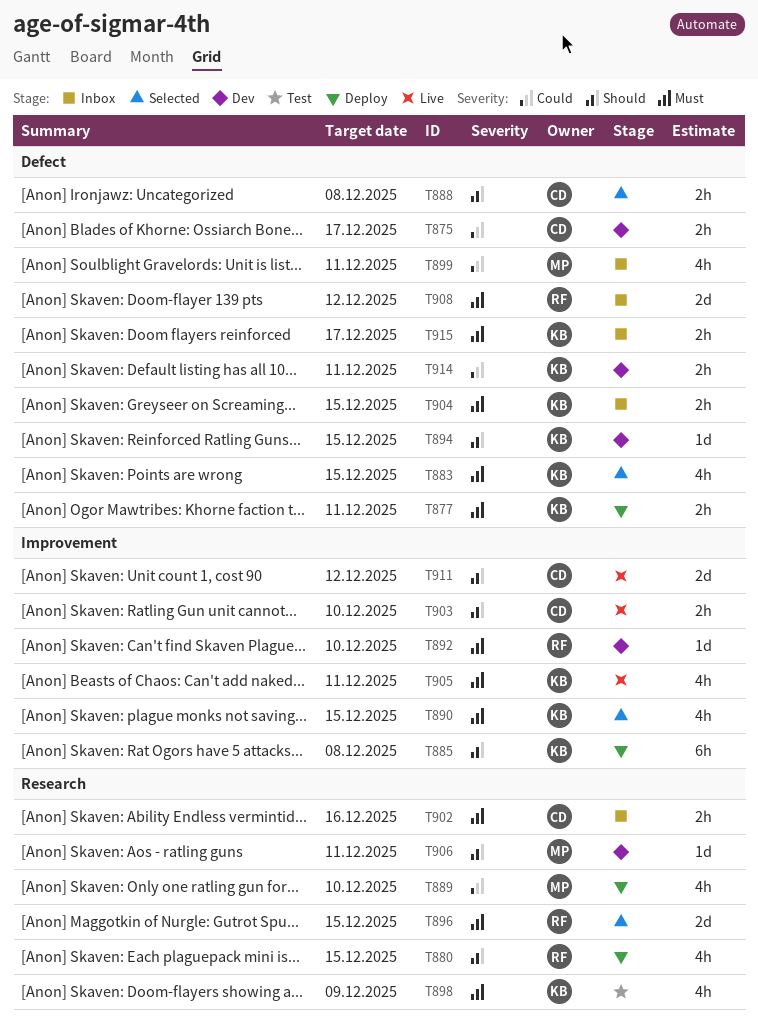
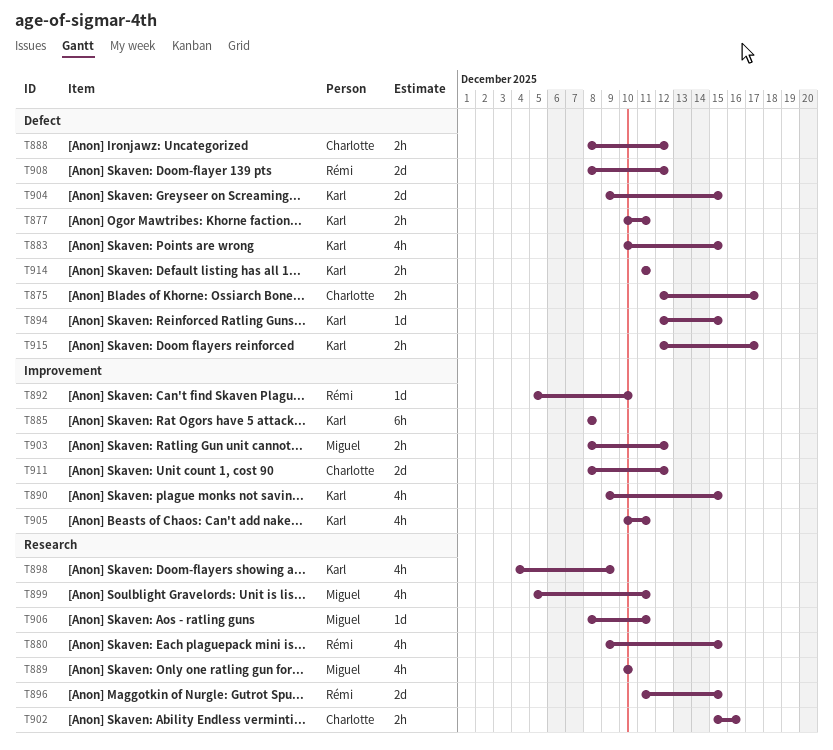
T888, due: Dec 8 -> Dec 12
T899, label: Defect -> Research
T903, owner: Charlotte -> Miguel
T903, due: Dec 10 -> Dec 12
T904, estimate: 2h -> 2d

